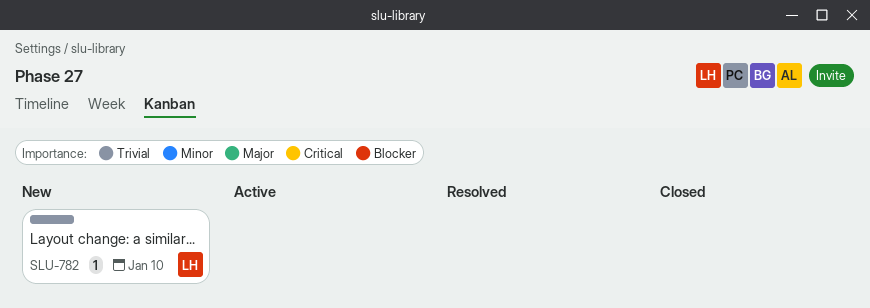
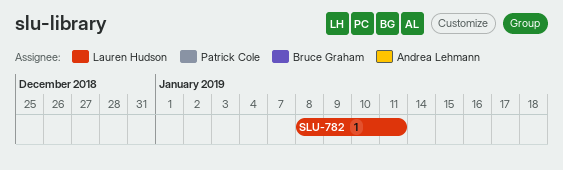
SLU-782, due: Jan 10 -> Jan 11

